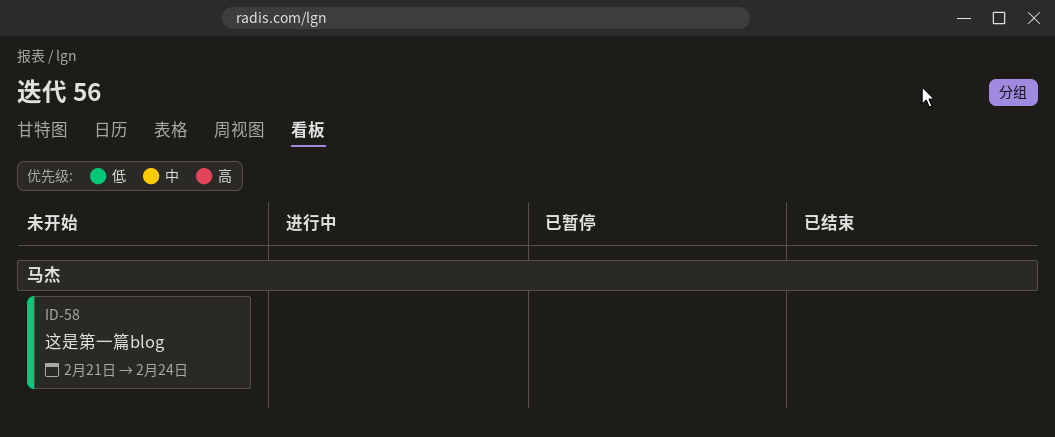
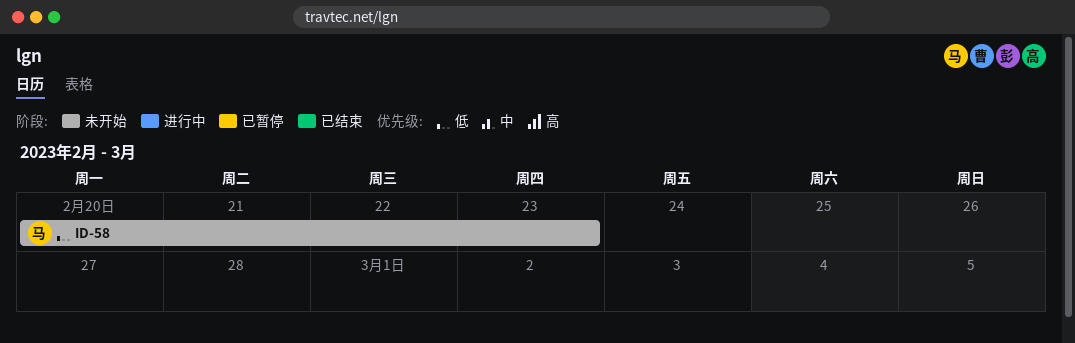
ID-58, start: Feb 21 -> Feb 20
ID-58, due: Feb 24 -> Feb 23

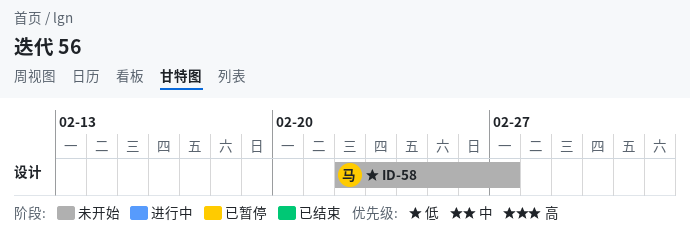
ID-58, start: Feb 20 -> Feb 22
ID-58, due: Feb 23 -> Feb 27

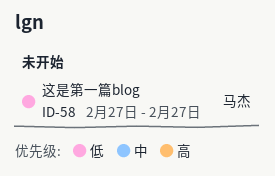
ID-58, start: Feb 22 -> Feb 27

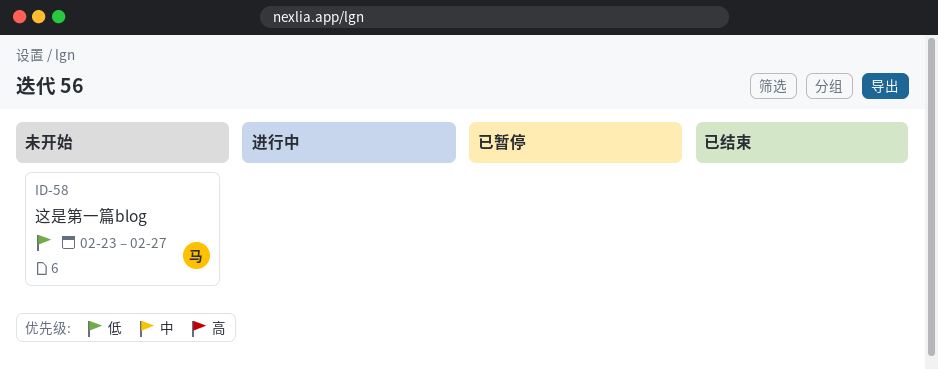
ID-58, start: Feb 27 -> Feb 23

